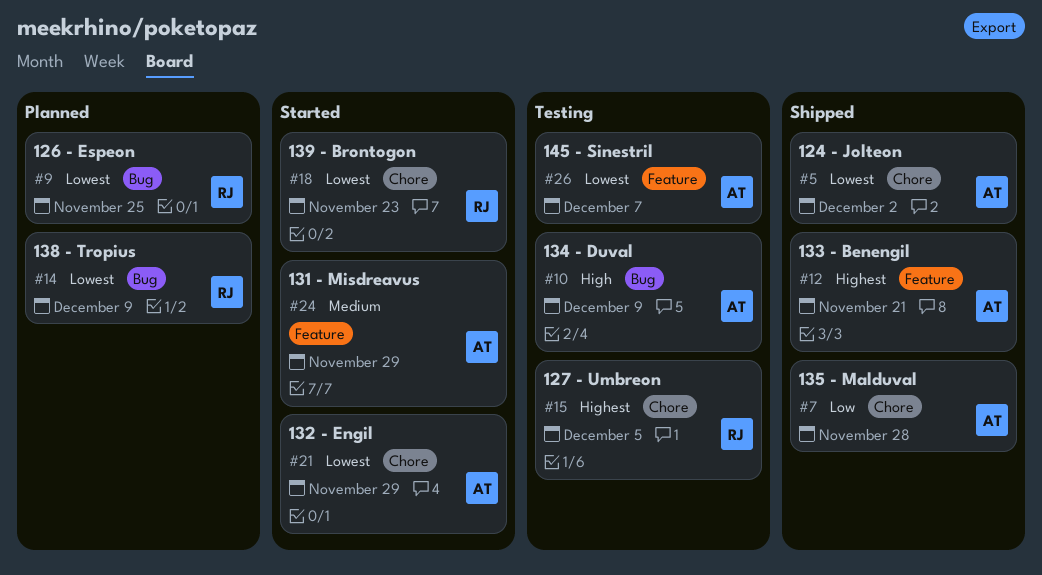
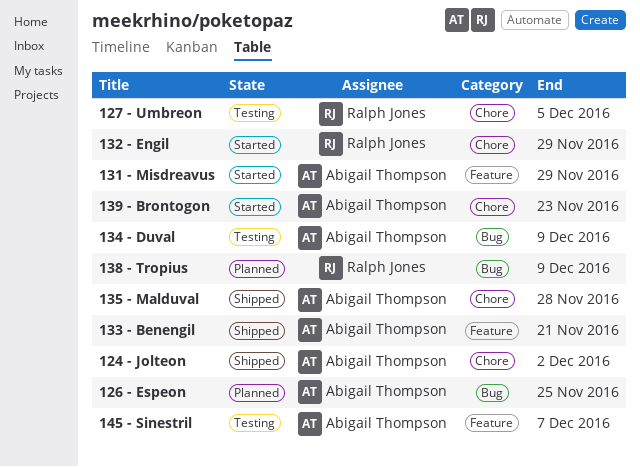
126 - Espeon, owner: Ralph Jones -> Abigail Thompson
132 - Engil, owner: Abigail Thompson -> Ralph Jones
139 - Brontogon, owner: Ralph Jones -> Abigail Thompson

